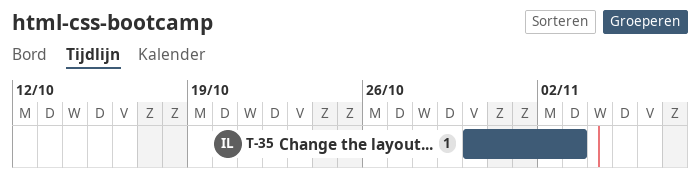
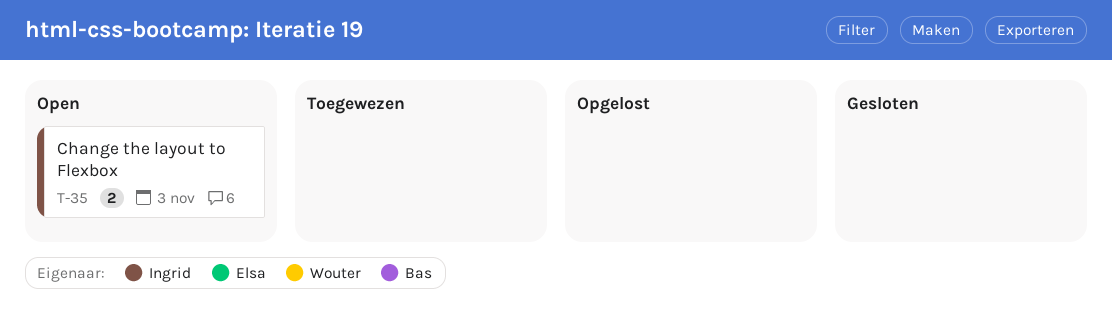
T-35, estimate: 1 -> 2

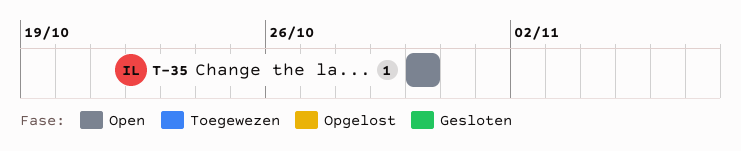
T-35, estimate: 2 -> 1
T-35, due: Nov 3 -> Oct 30

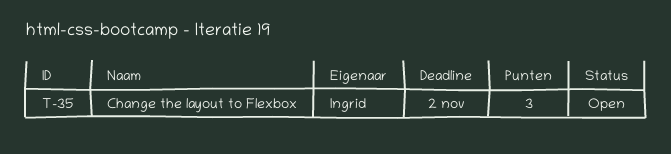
T-35, estimate: 1 -> 3
T-35, due: Oct 30 -> Nov 2

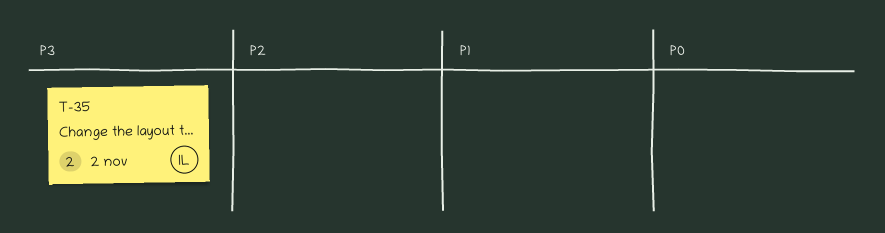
T-35, estimate: 3 -> 2

